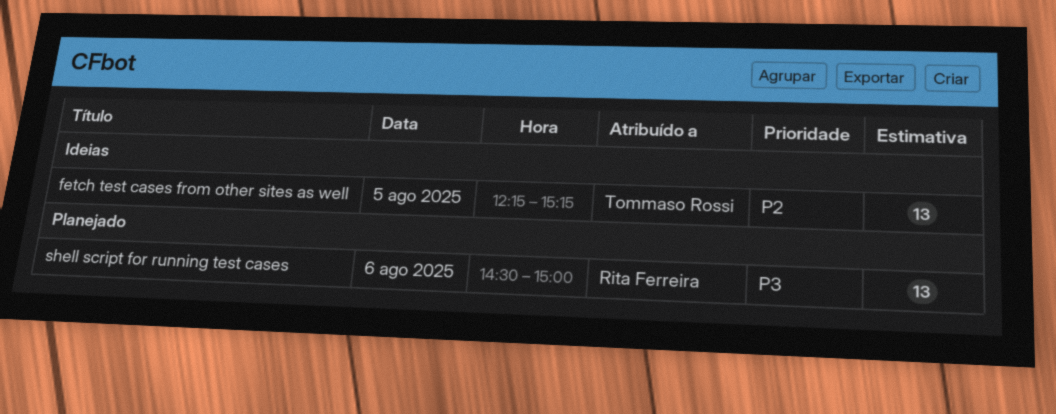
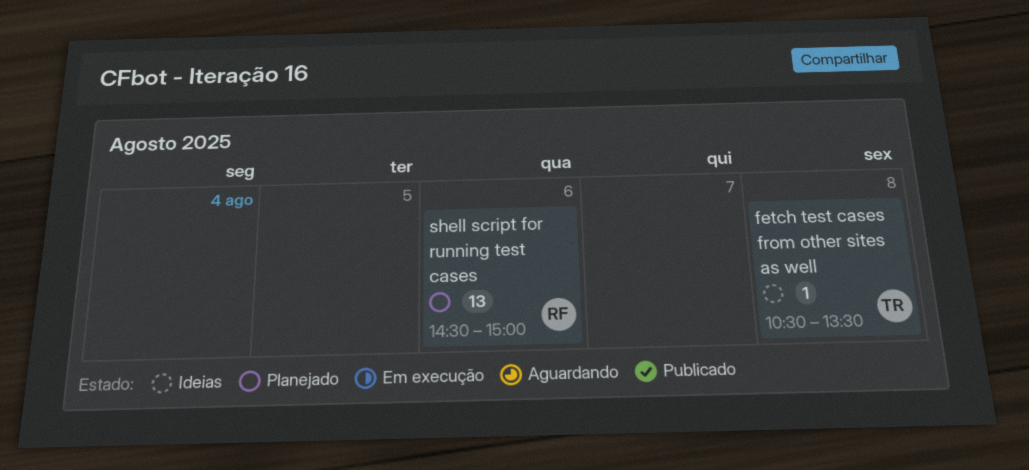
fetch test cases from other sites as well, estimate: 13 -> 1
fetch test cases from other sites as well, day: Aug 5 -> Aug 8
fetch test cases from other sites as well, begins: 12:15 -> 10:30
fetch test cases from other sites as well, ends: 15:15 -> 13:30

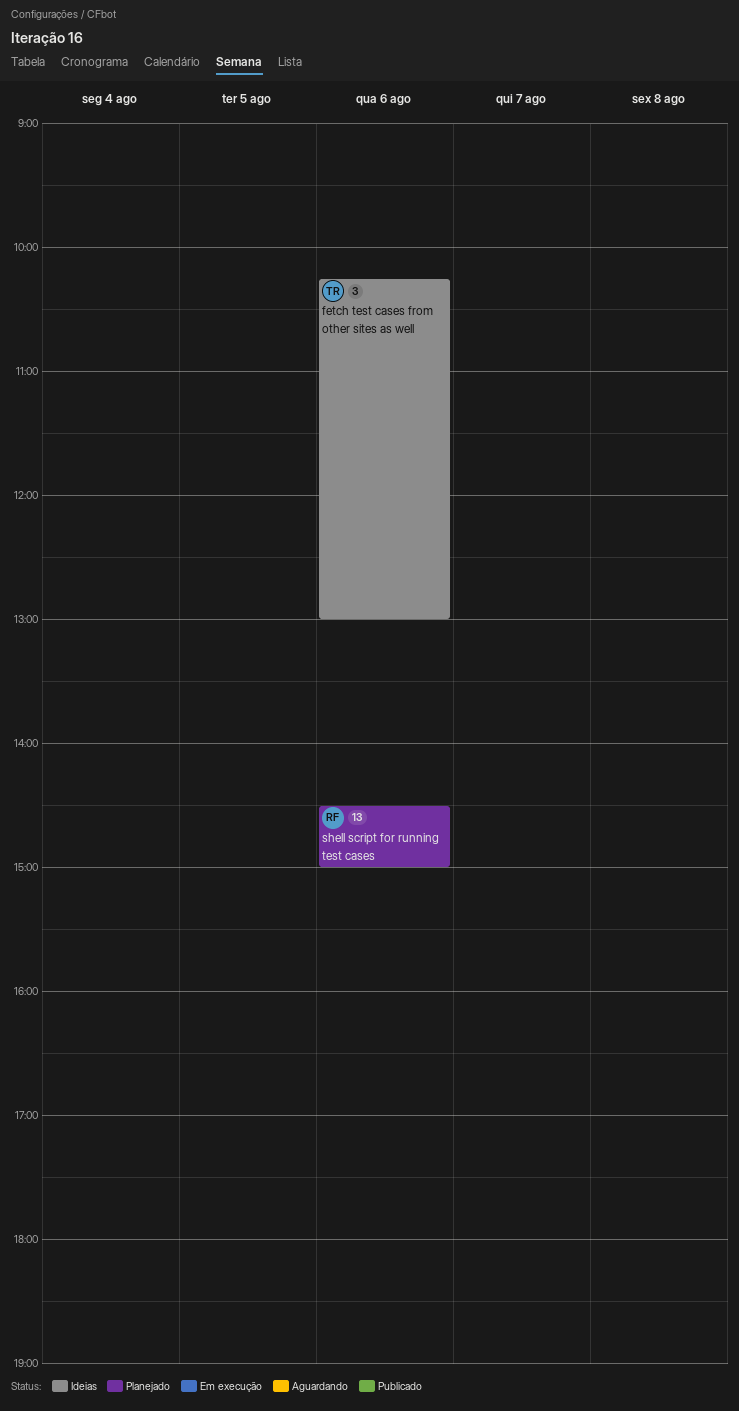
fetch test cases from other sites as well, estimate: 1 -> 3
fetch test cases from other sites as well, day: Aug 8 -> Aug 6
fetch test cases from other sites as well, begins: 10:30 -> 10:15
fetch test cases from other sites as well, ends: 13:30 -> 13:00

